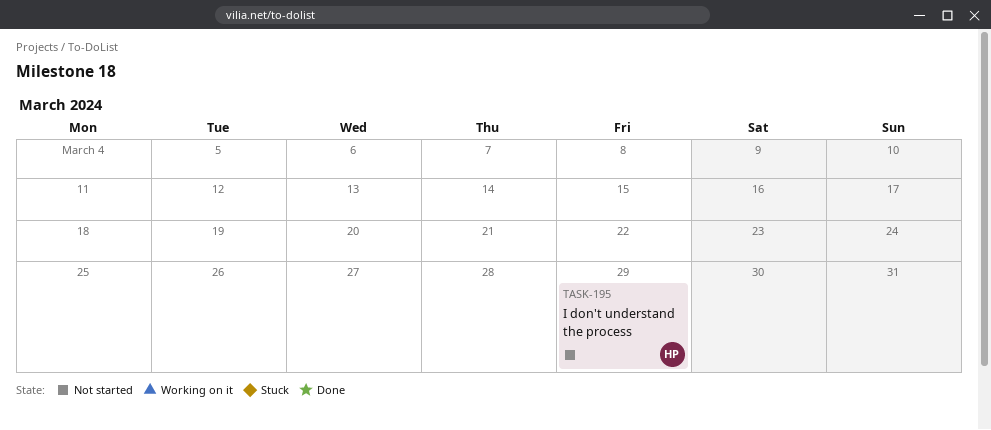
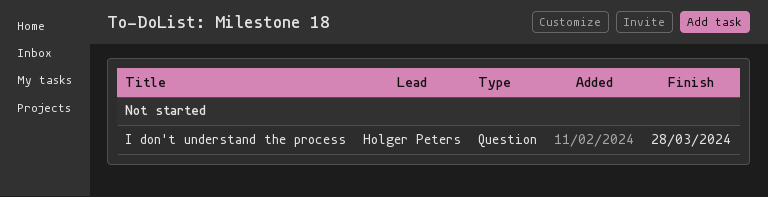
I don't understand the process, due: Mar 29 -> Mar 28

